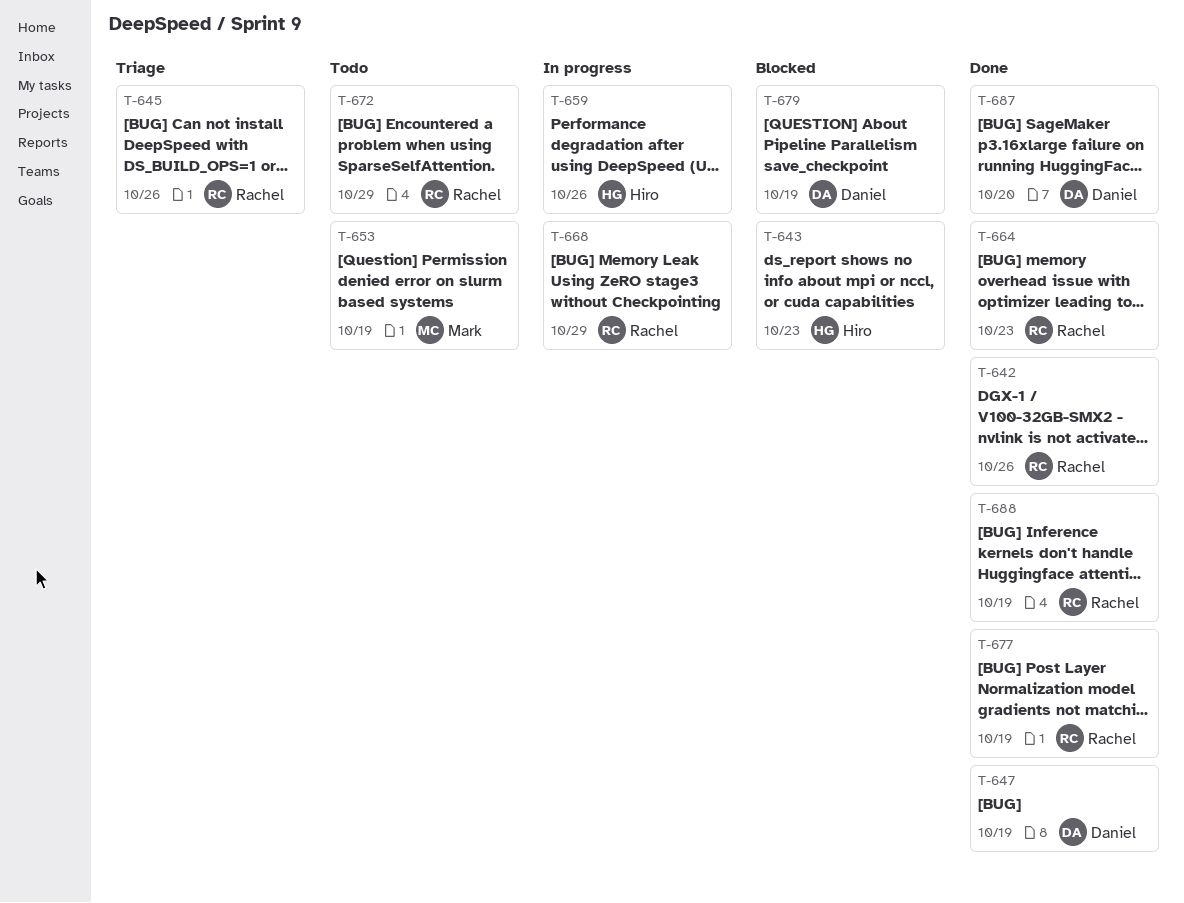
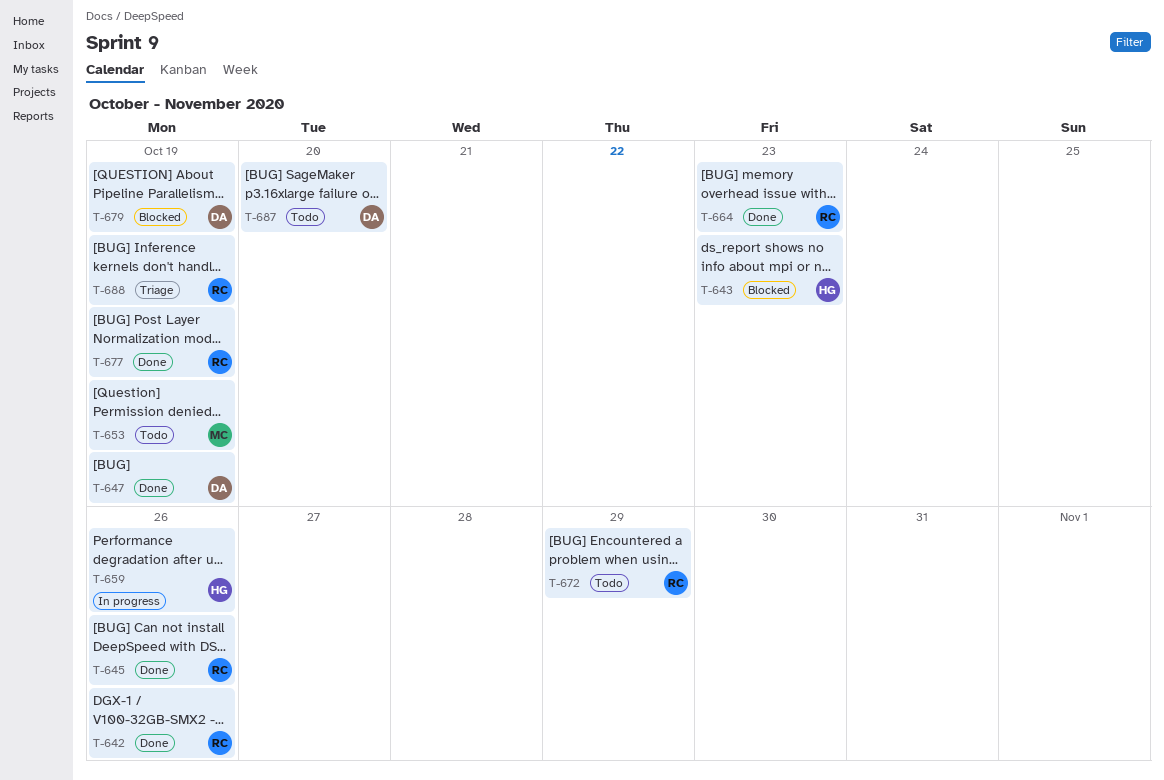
T-645, status: Triage -> Done
T-668: present -> none
T-687, status: Done -> Todo
T-688, status: Done -> Triage

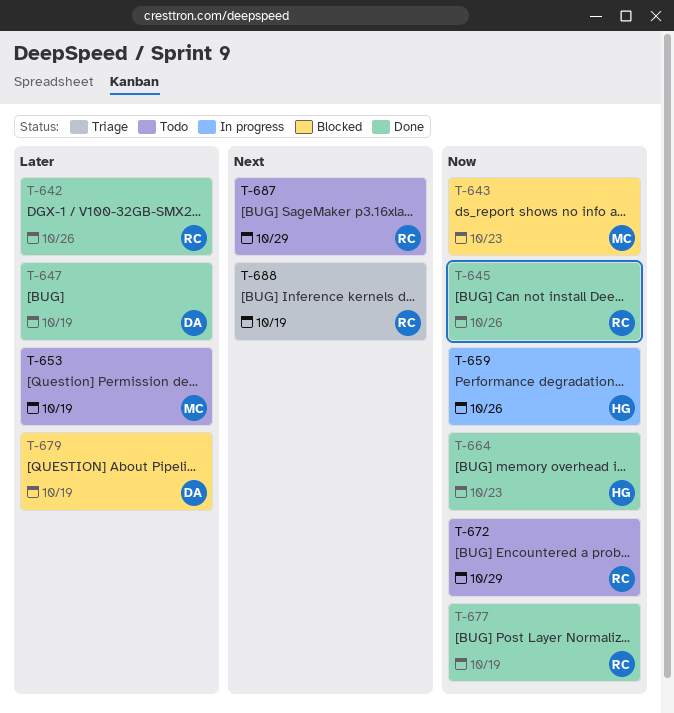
T-643, owner: HG -> MC
T-664, owner: RC -> HG
T-687, owner: DA -> RC
T-687, due: Oct 20 -> Oct 29

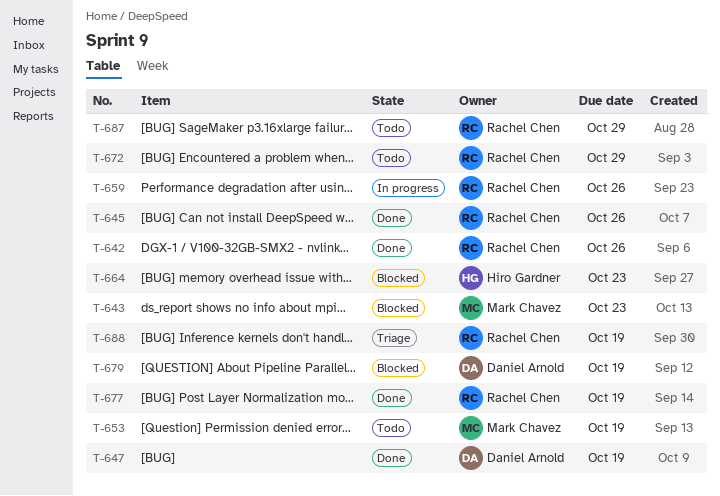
T-659, owner: Hiro Gardner -> Rachel Chen
T-664, status: Done -> Blocked

